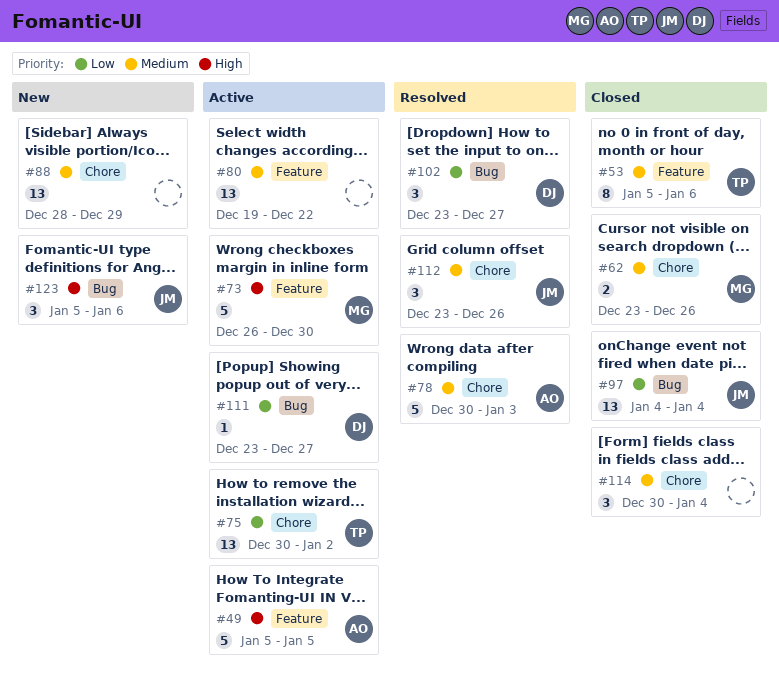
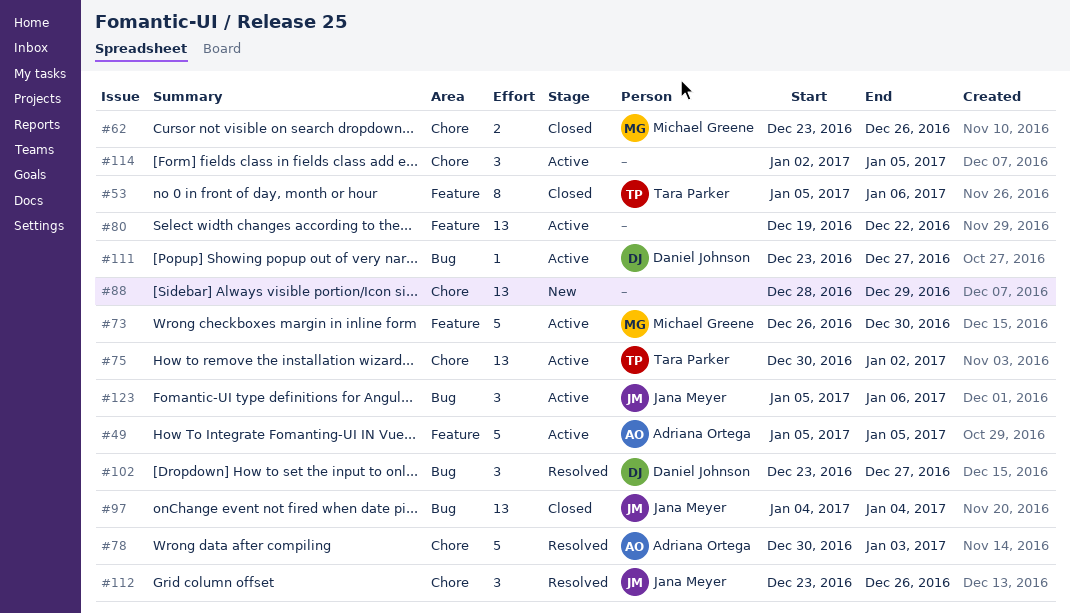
#114, status: Closed -> Active
#114, start: Dec 30 -> Jan 2
#114, due: Jan 4 -> Jan 5
#123, status: New -> Active

